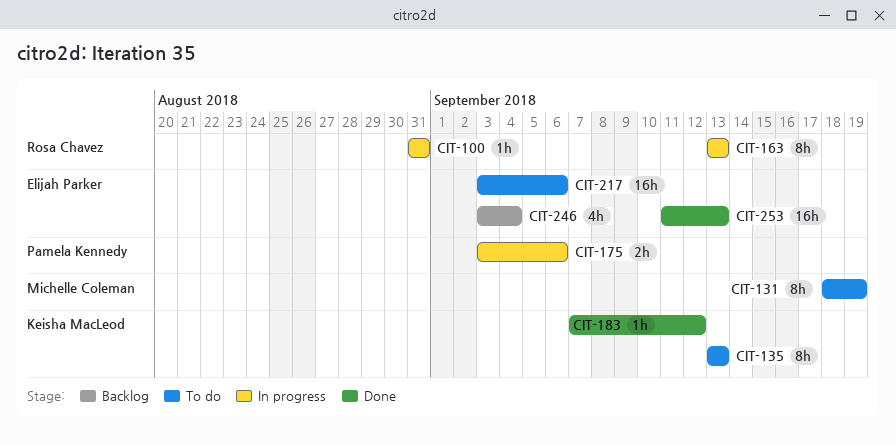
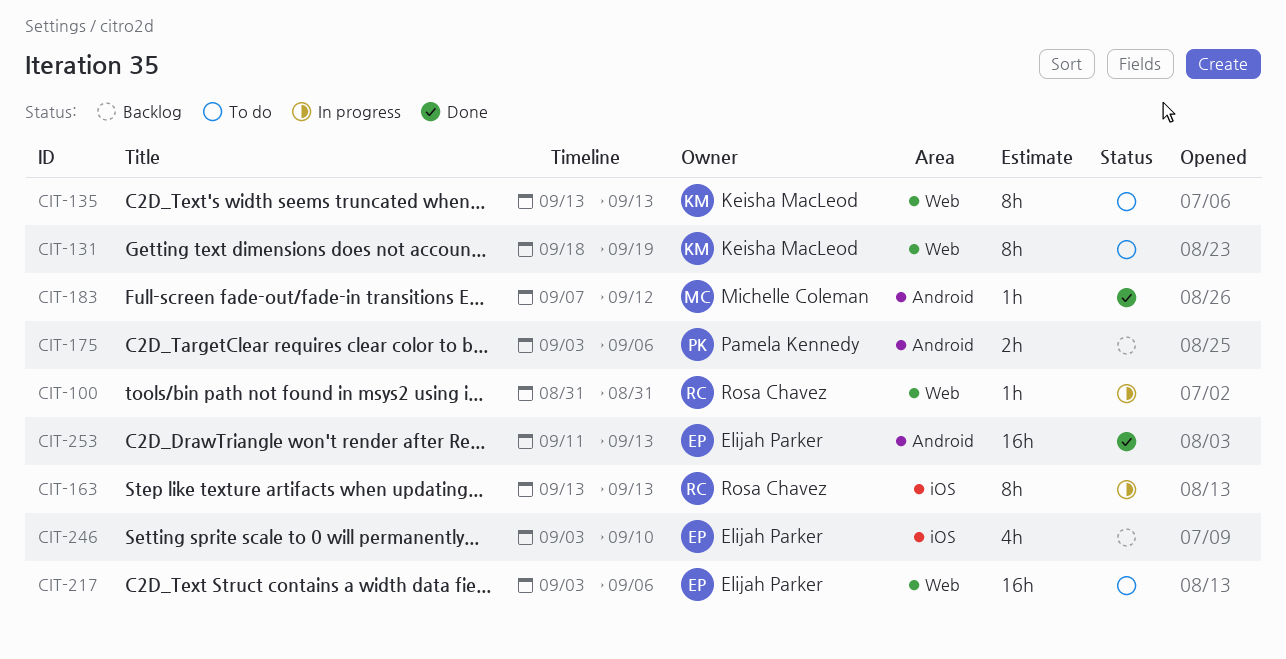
CIT-131, owner: Michelle Coleman -> Keisha MacLeod
CIT-175, status: In progress -> Backlog
CIT-183, owner: Keisha MacLeod -> Michelle Coleman
CIT-246, due: Sep 4 -> Sep 10

